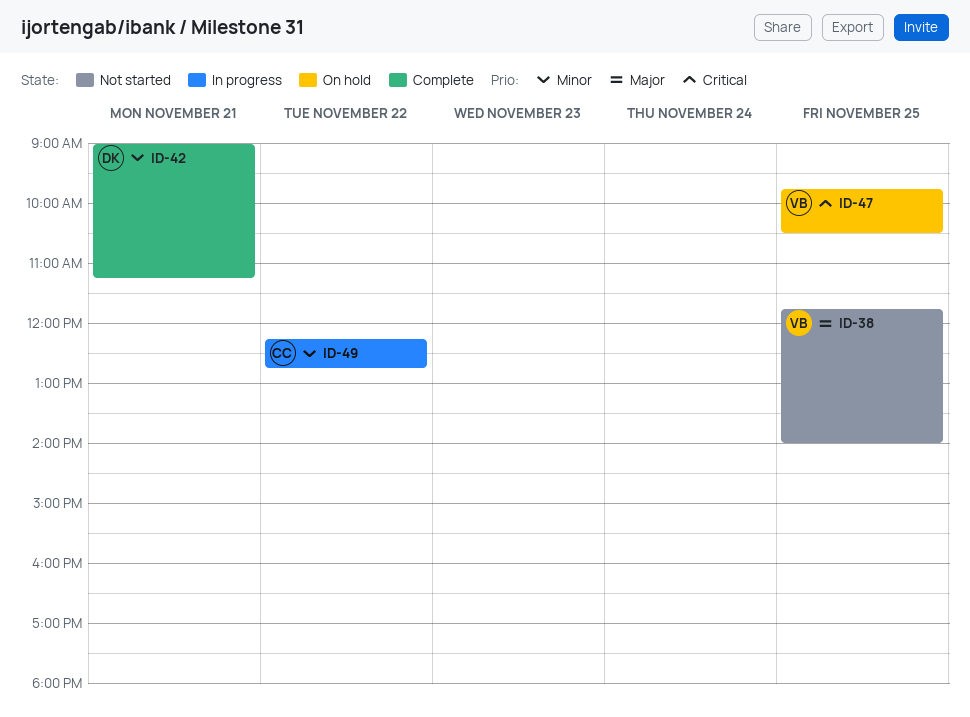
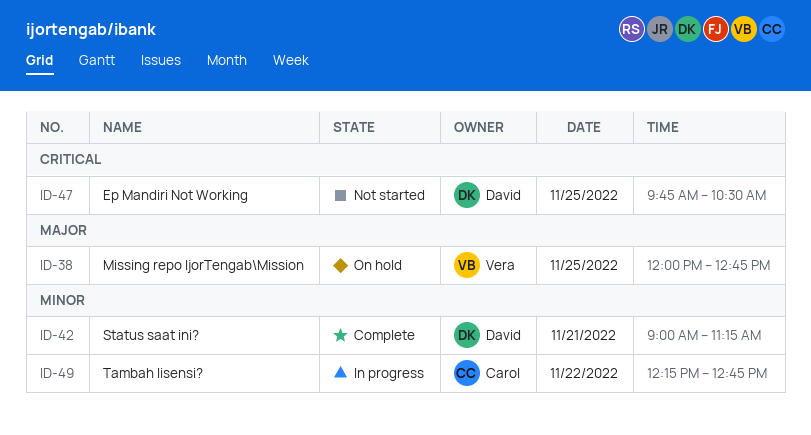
ID-38, status: Not started -> On hold
ID-38, begins: 11:45 -> 12:00
ID-38, ends: 14:00 -> 12:45
ID-47, status: On hold -> Not started
ID-47, owner: Vera -> David

